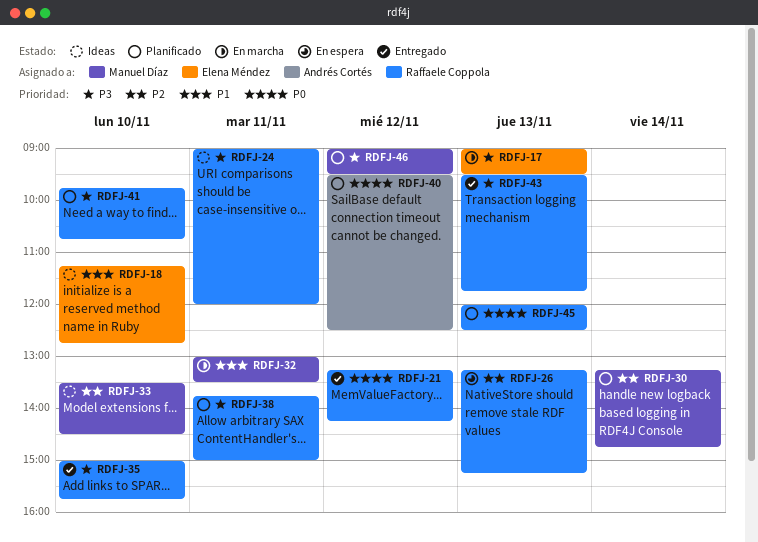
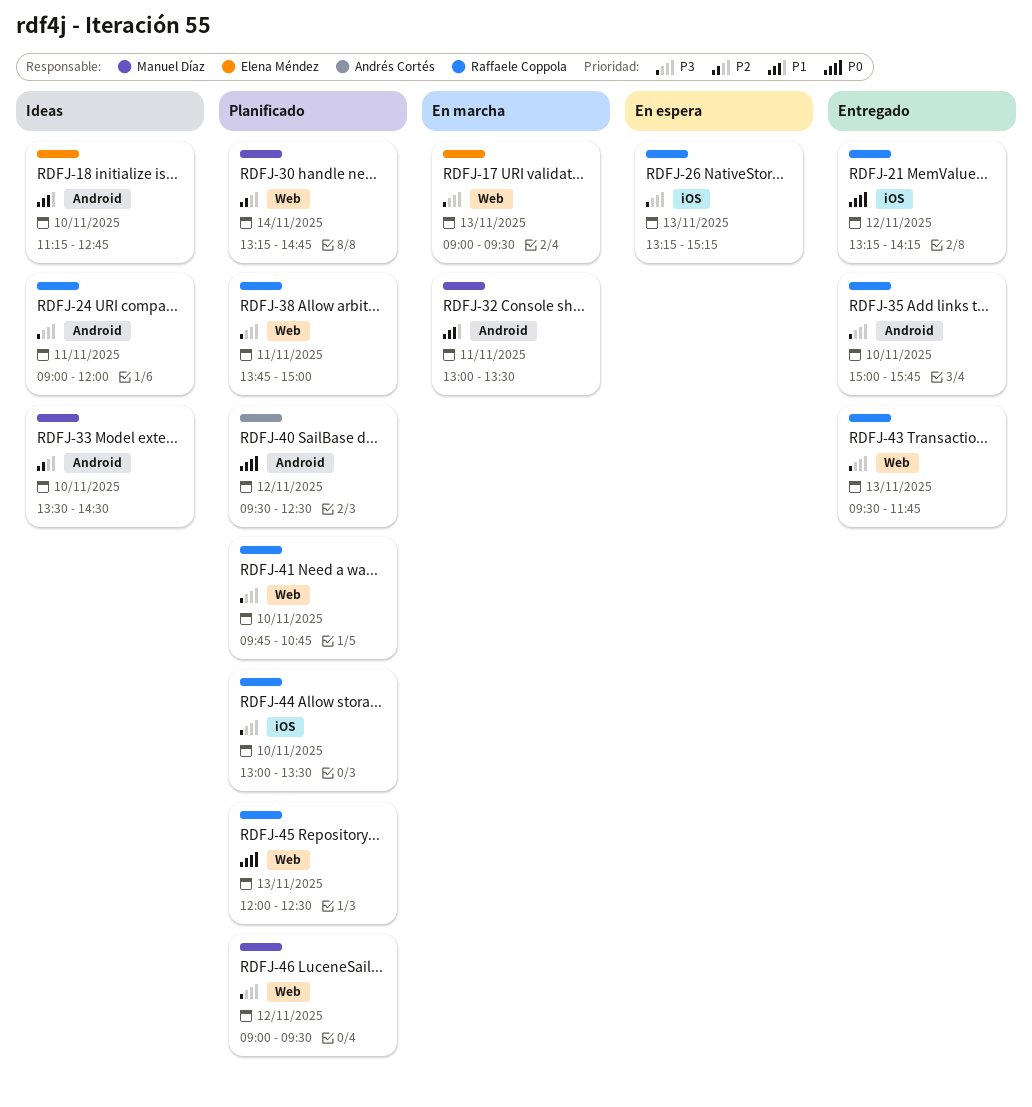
RDFJ-26, priority: P2 -> P3
RDFJ-44: none -> present

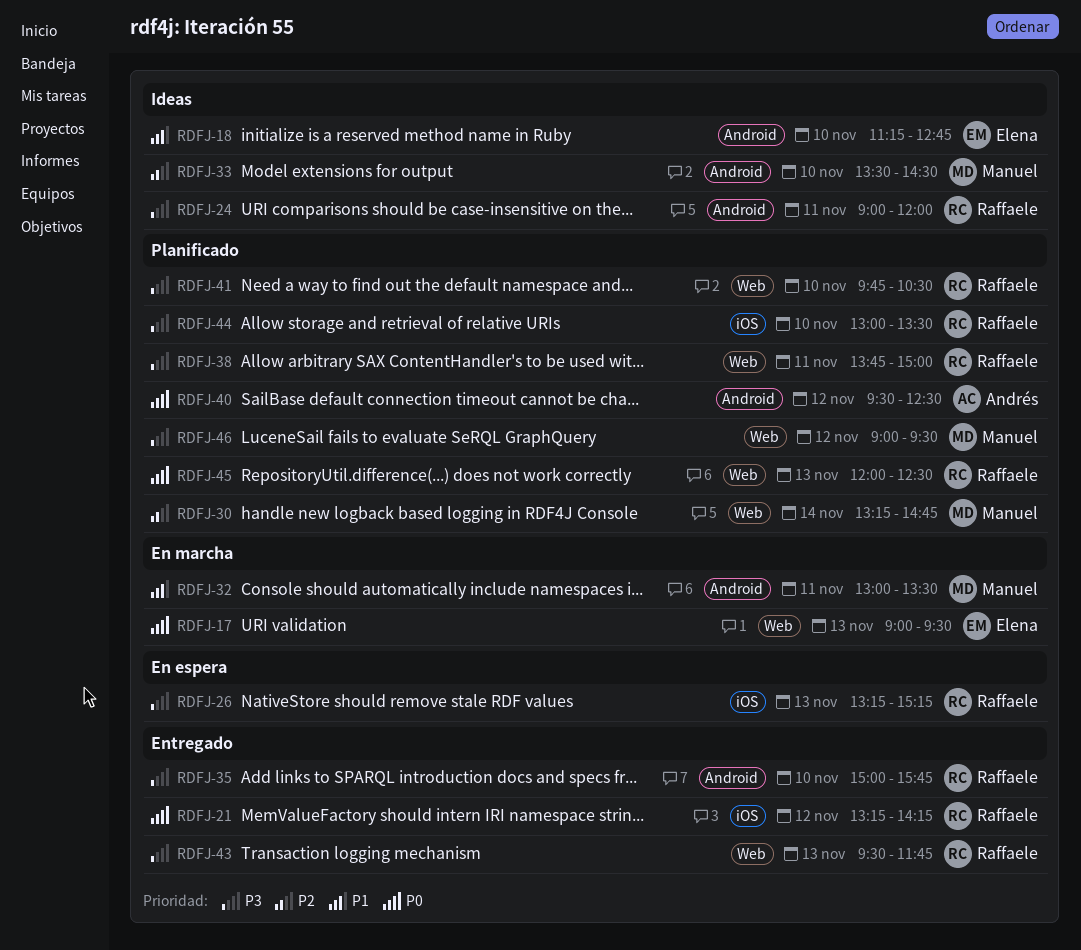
RDFJ-17, priority: P3 -> P0
RDFJ-41, ends: 10:45 -> 10:30

